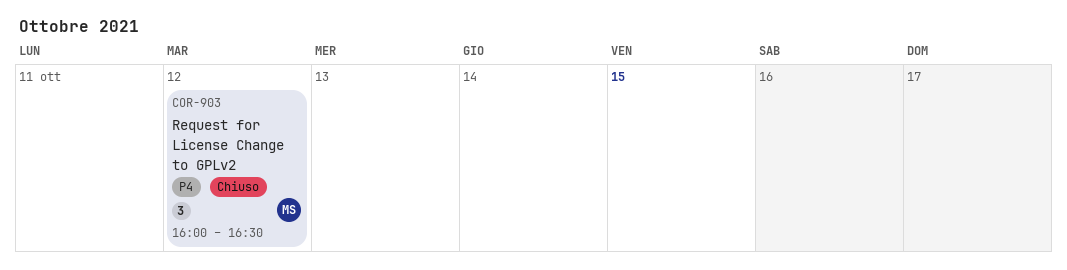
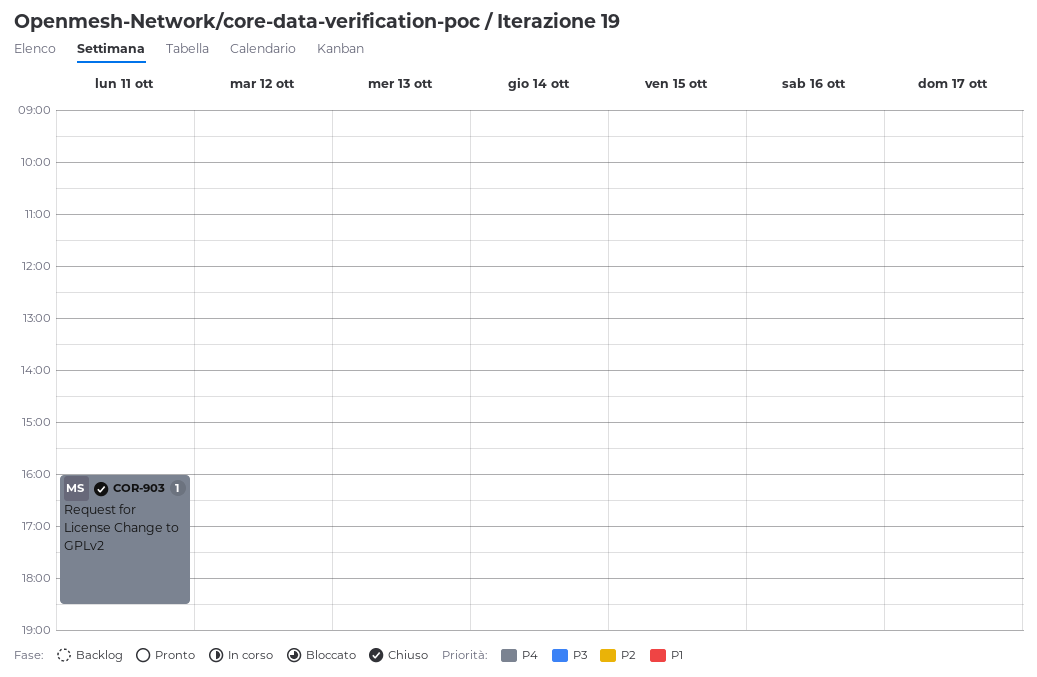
COR-903, estimate: 3 -> 1
COR-903, day: Oct 12 -> Oct 11
COR-903, ends: 16:30 -> 18:30

